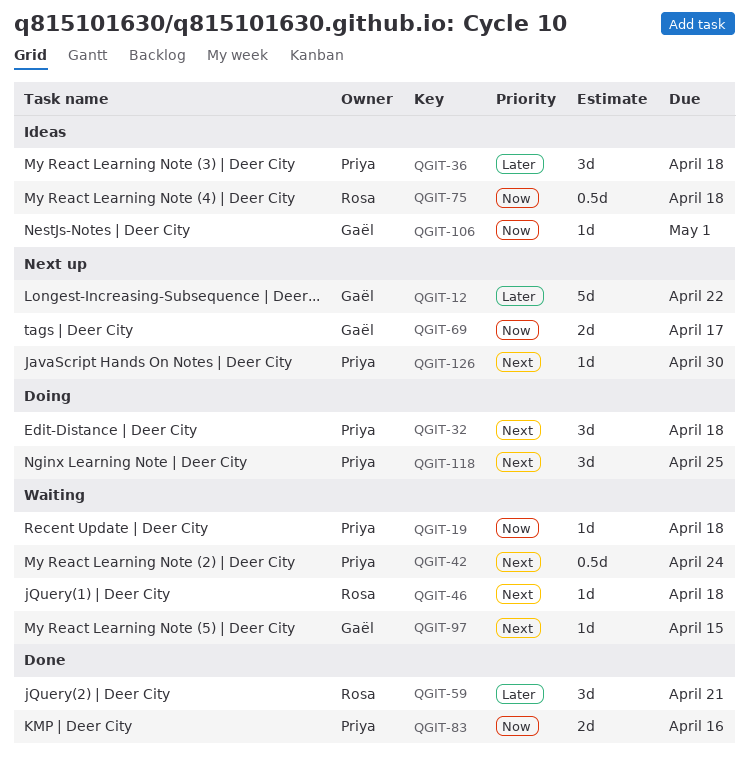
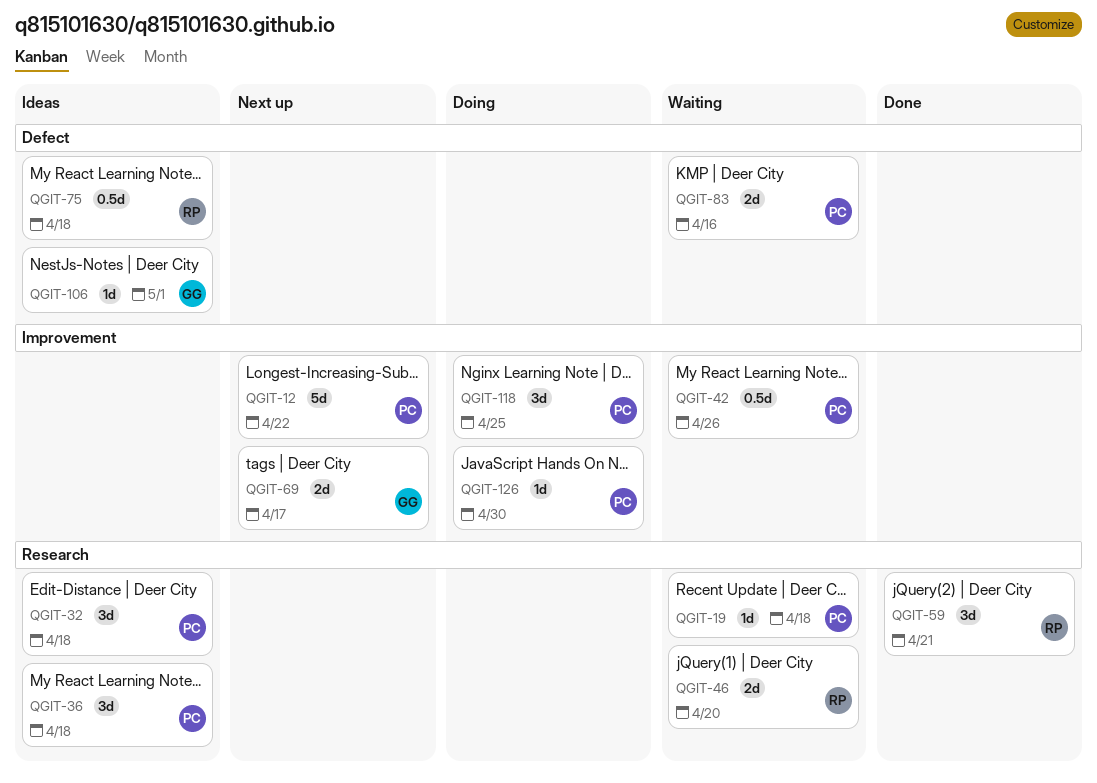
QGIT-12, owner: Gaël -> Priya
QGIT-32, status: Doing -> Ideas
QGIT-42, due: Apr 24 -> Apr 26
QGIT-46, estimate: 1d -> 2d
QGIT-46, due: Apr 18 -> Apr 20
QGIT-83, status: Done -> Waiting
QGIT-97: present -> none
QGIT-126, status: Next up -> Doing

